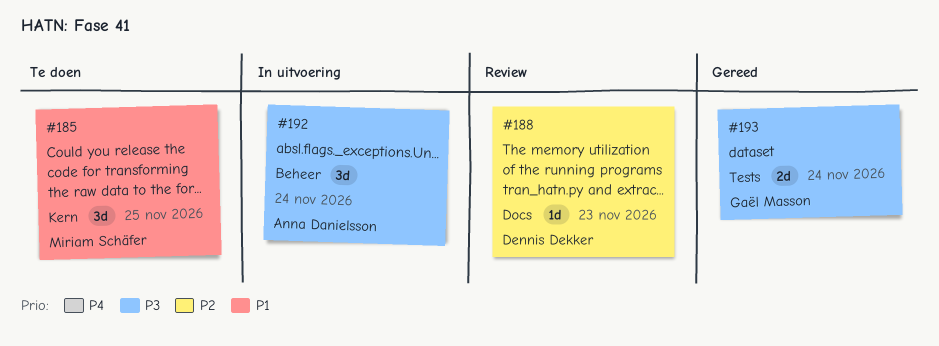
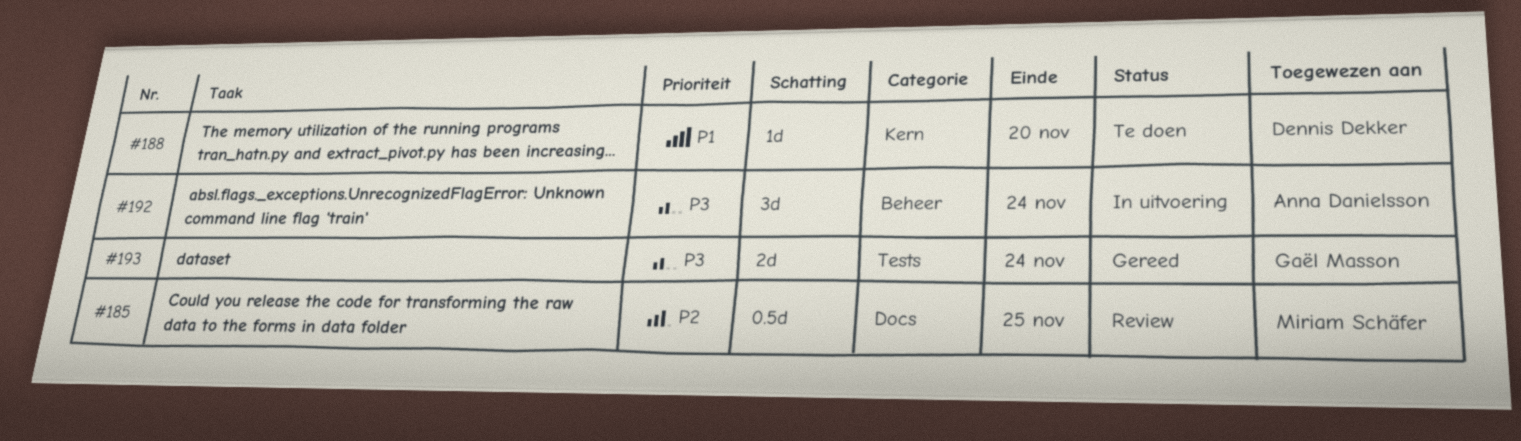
#185, status: Te doen -> Review
#185, priority: P1 -> P2
#185, label: Kern -> Docs
#185, estimate: 3d -> 0.5d
#188, status: Review -> Te doen
#188, priority: P2 -> P1
#188, label: Docs -> Kern
#188, due: Nov 23 -> Nov 20

